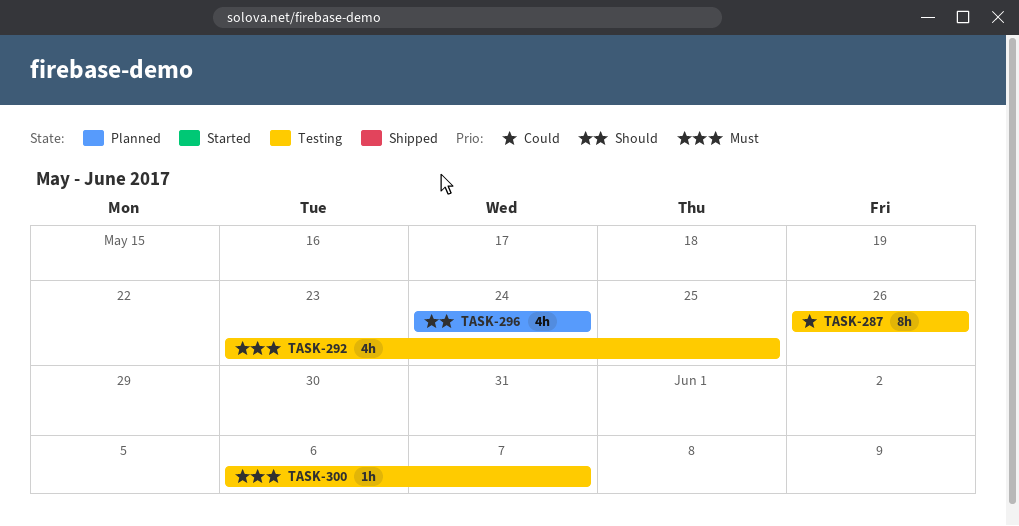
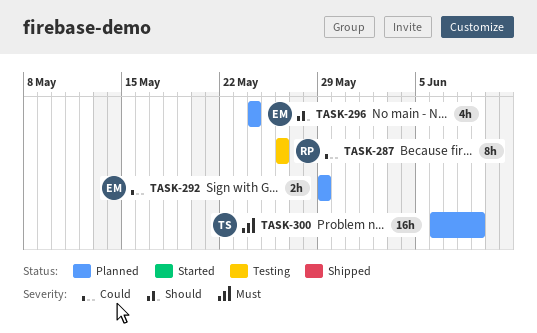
TASK-292, status: Testing -> Planned
TASK-292, priority: Must -> Could
TASK-292, estimate: 4h -> 2h
TASK-292, start: May 23 -> May 29
TASK-292, due: May 25 -> May 29
TASK-300, status: Testing -> Planned
TASK-300, estimate: 1h -> 16h
TASK-300, due: Jun 7 -> Jun 9

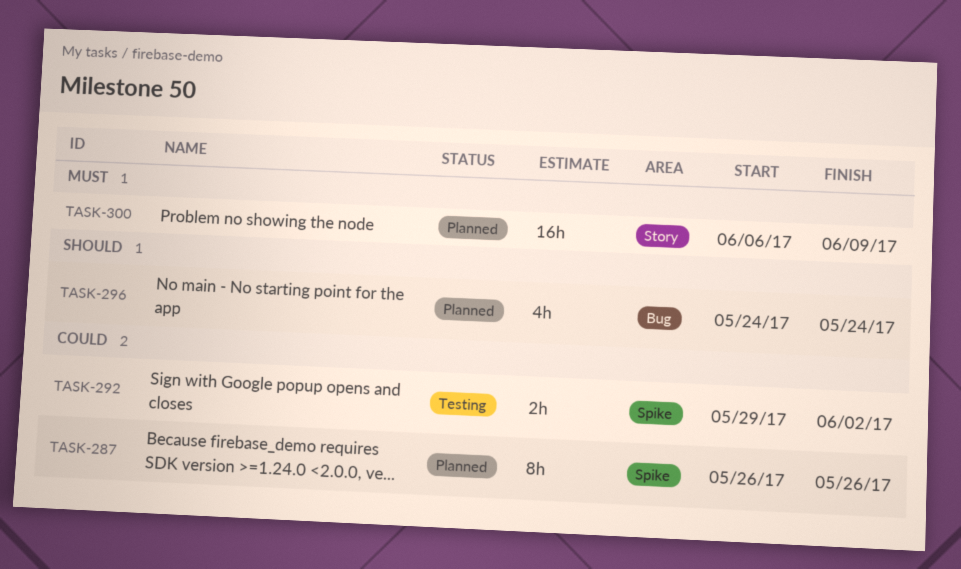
TASK-287, status: Testing -> Planned
TASK-292, status: Planned -> Testing
TASK-292, due: May 29 -> Jun 2

